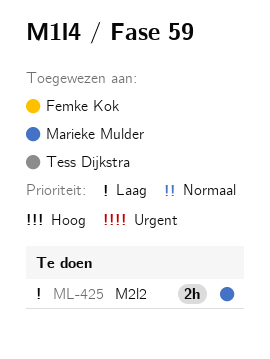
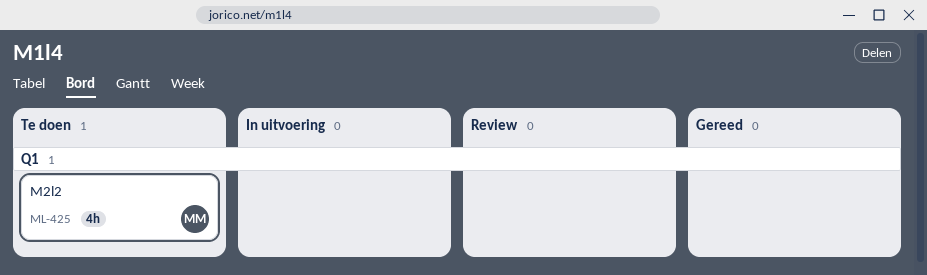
ML-425, estimate: 2h -> 4h

